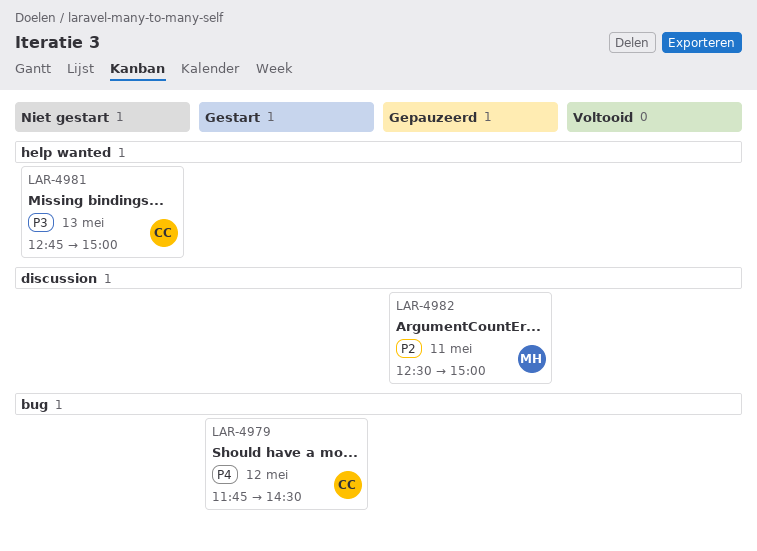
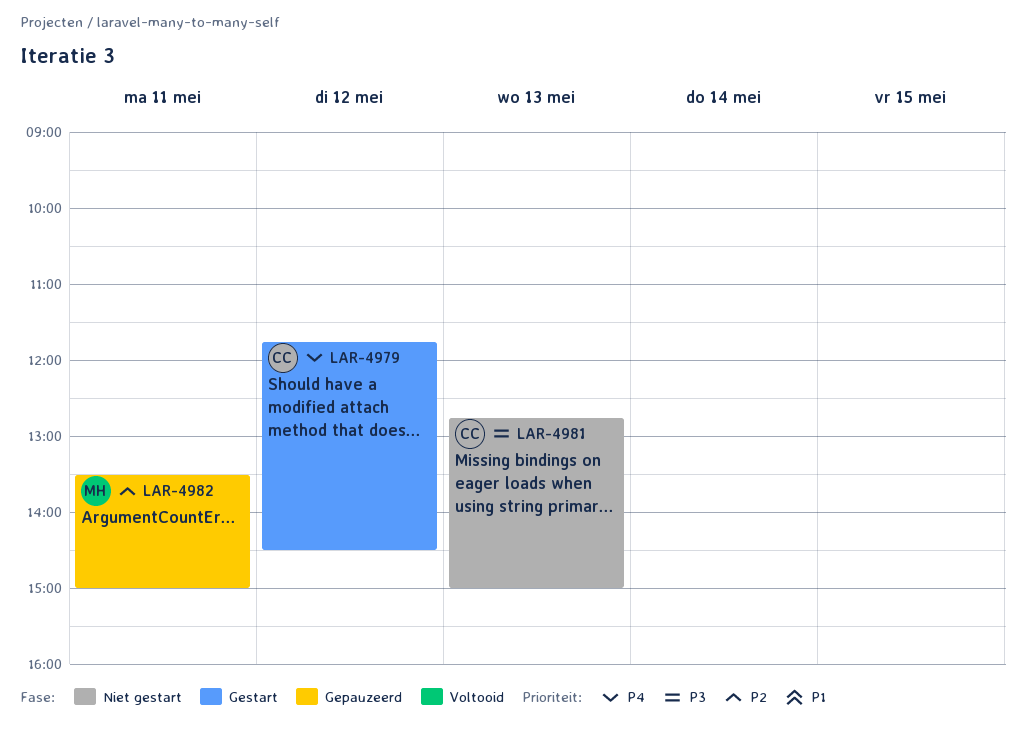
LAR-4982, begins: 12:30 -> 13:30

